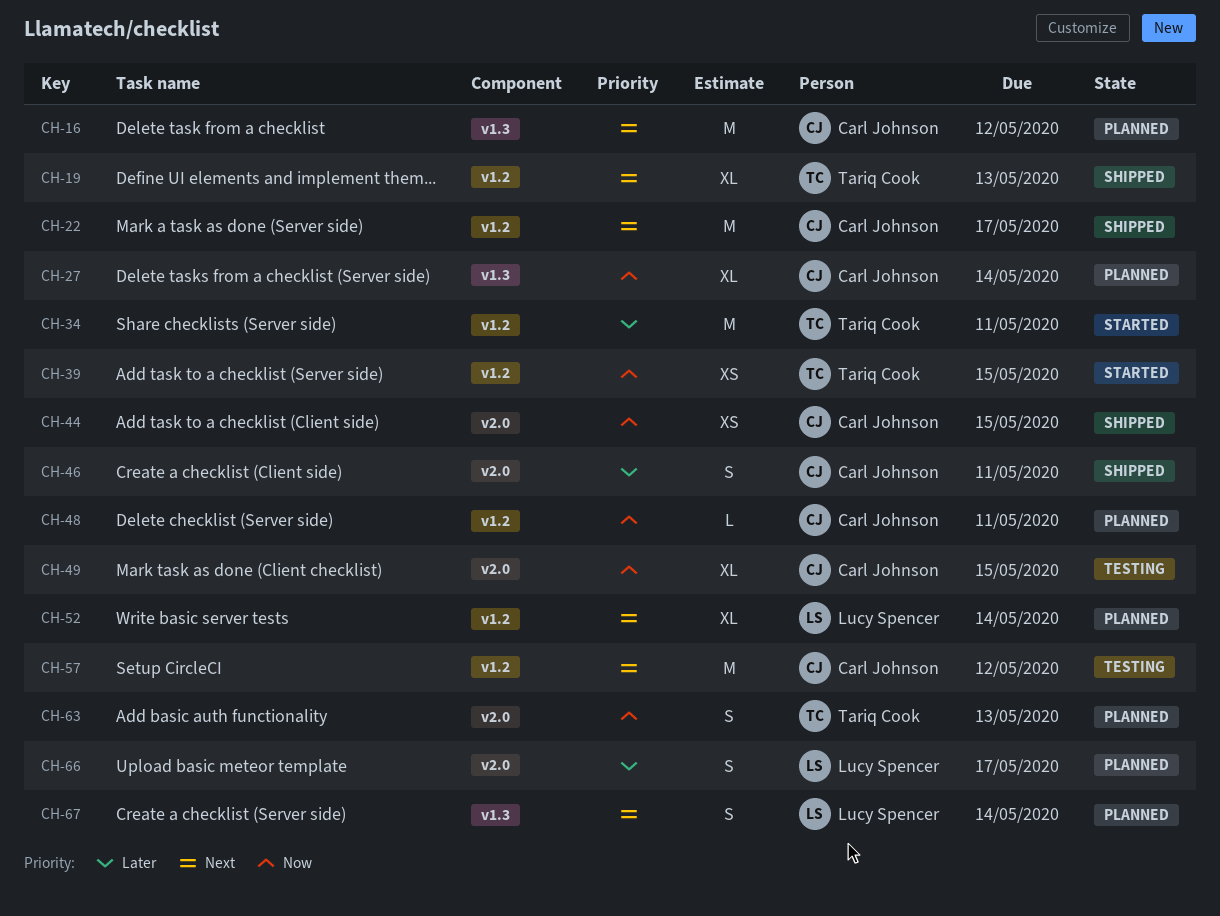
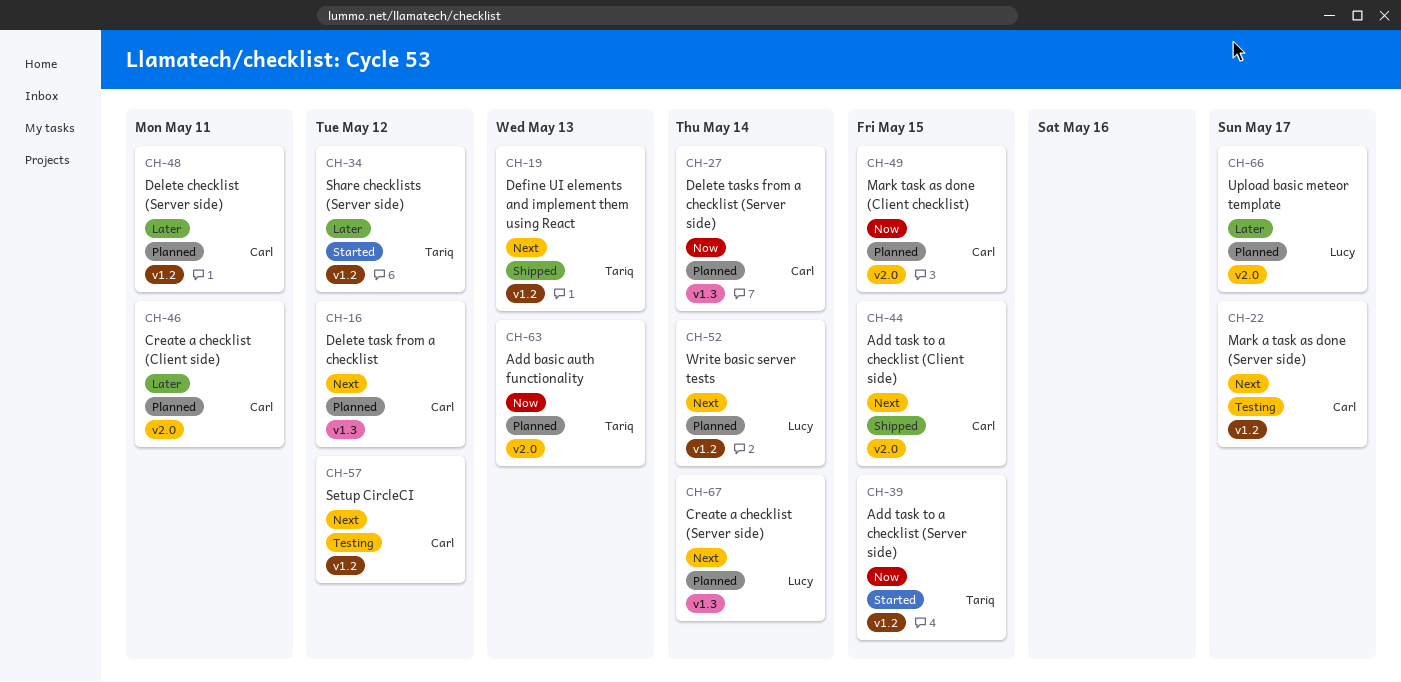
CH-22, status: Shipped -> Testing
CH-34, due: May 11 -> May 12
CH-44, priority: Now -> Next
CH-46, status: Shipped -> Planned
CH-48, priority: Now -> Later
CH-49, status: Testing -> Planned

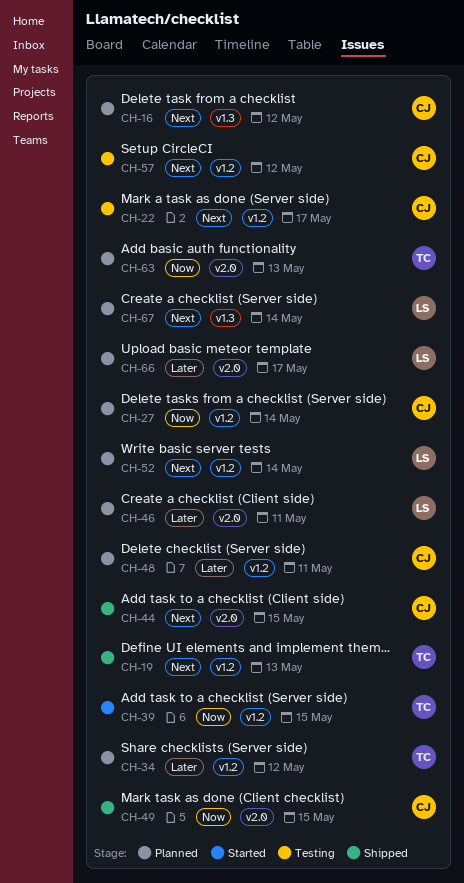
CH-27, label: v1.3 -> v1.2
CH-34, status: Started -> Planned
CH-46, owner: Carl -> Lucy
CH-49, status: Planned -> Shipped

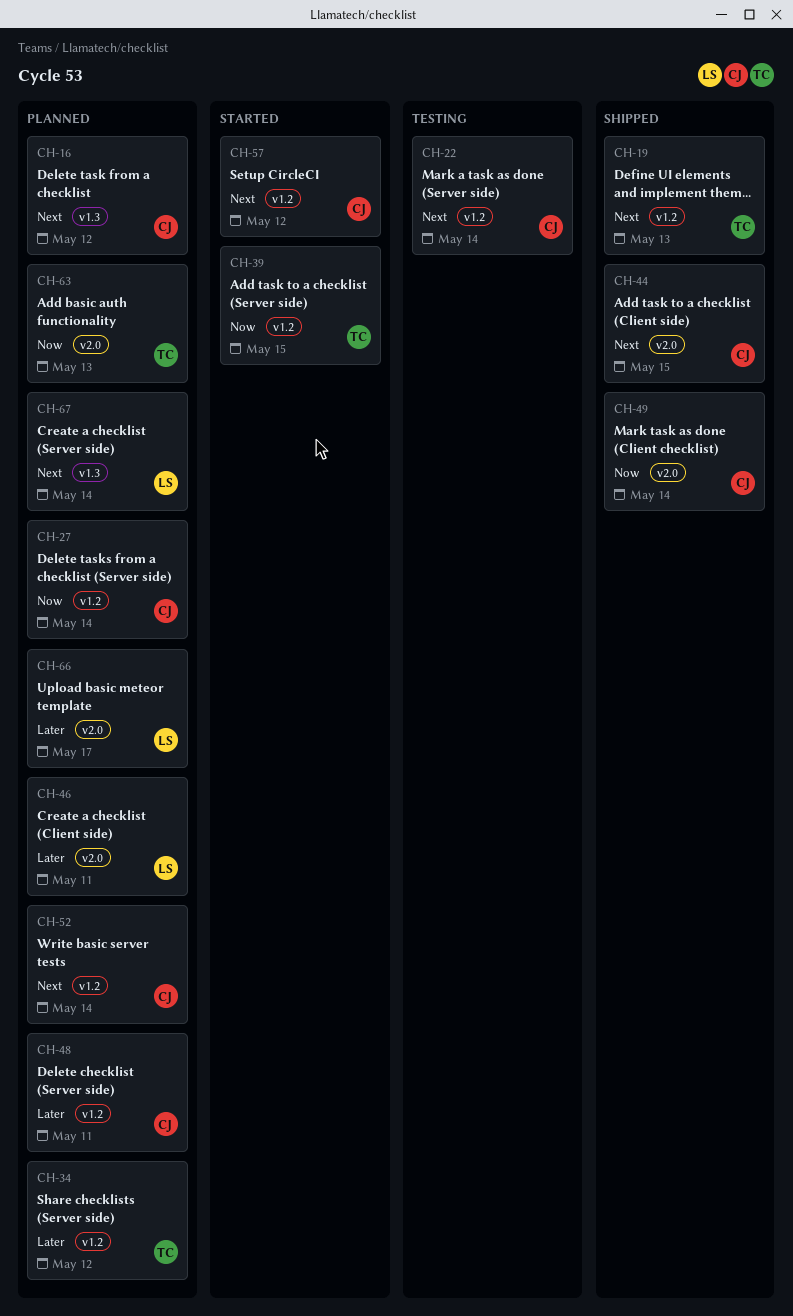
CH-22, due: May 17 -> May 14
CH-49, due: May 15 -> May 14
CH-52, owner: LS -> CJ
CH-57, status: Testing -> Started

